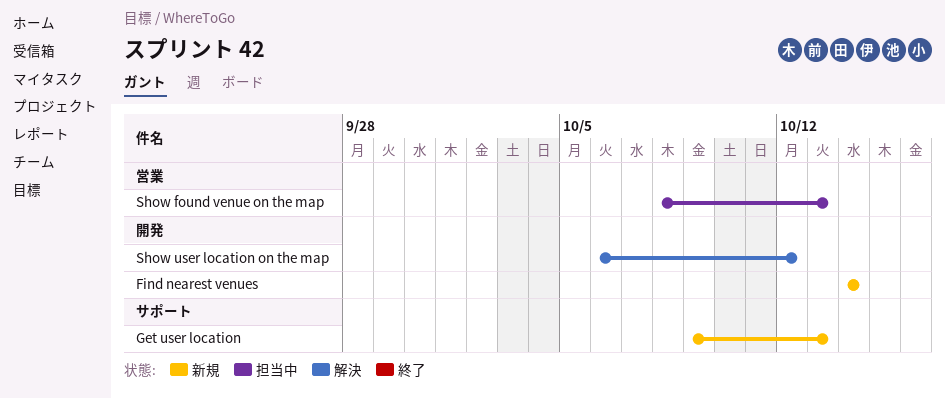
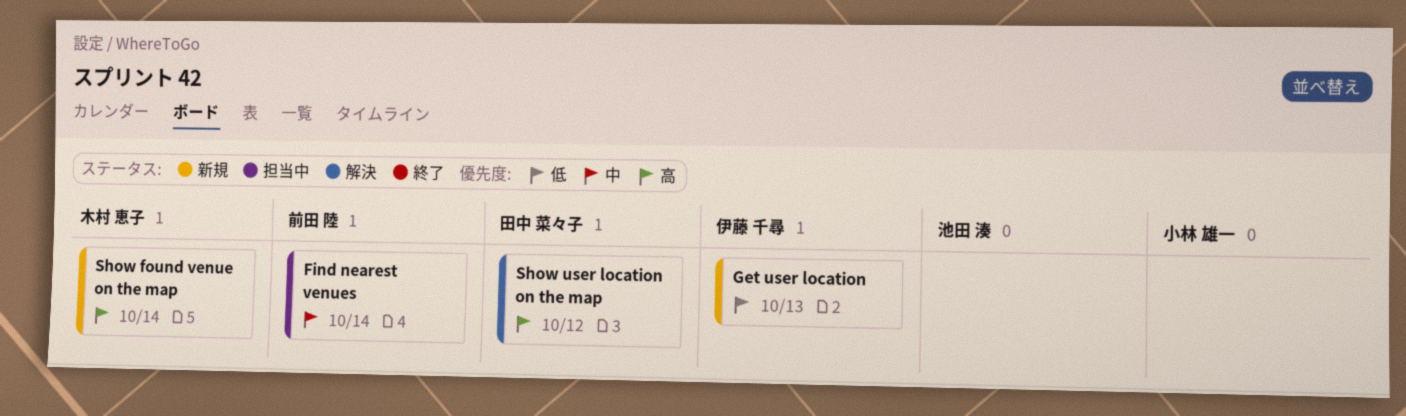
Find nearest venues, status: 新規 -> 担当中
Show found venue on the map, status: 担当中 -> 新規
Show found venue on the map, due: Oct 13 -> Oct 14

